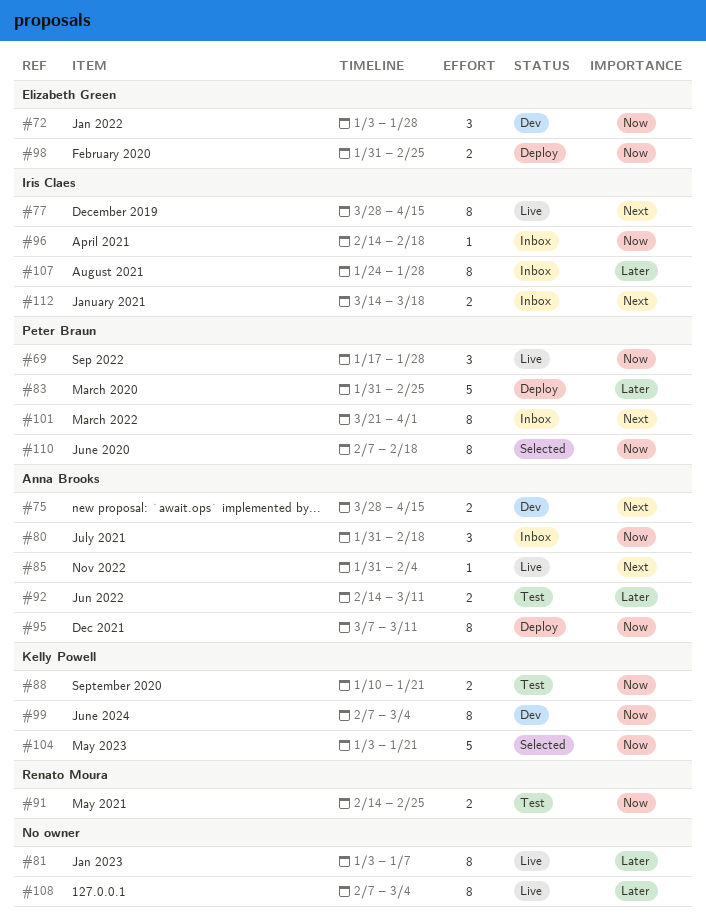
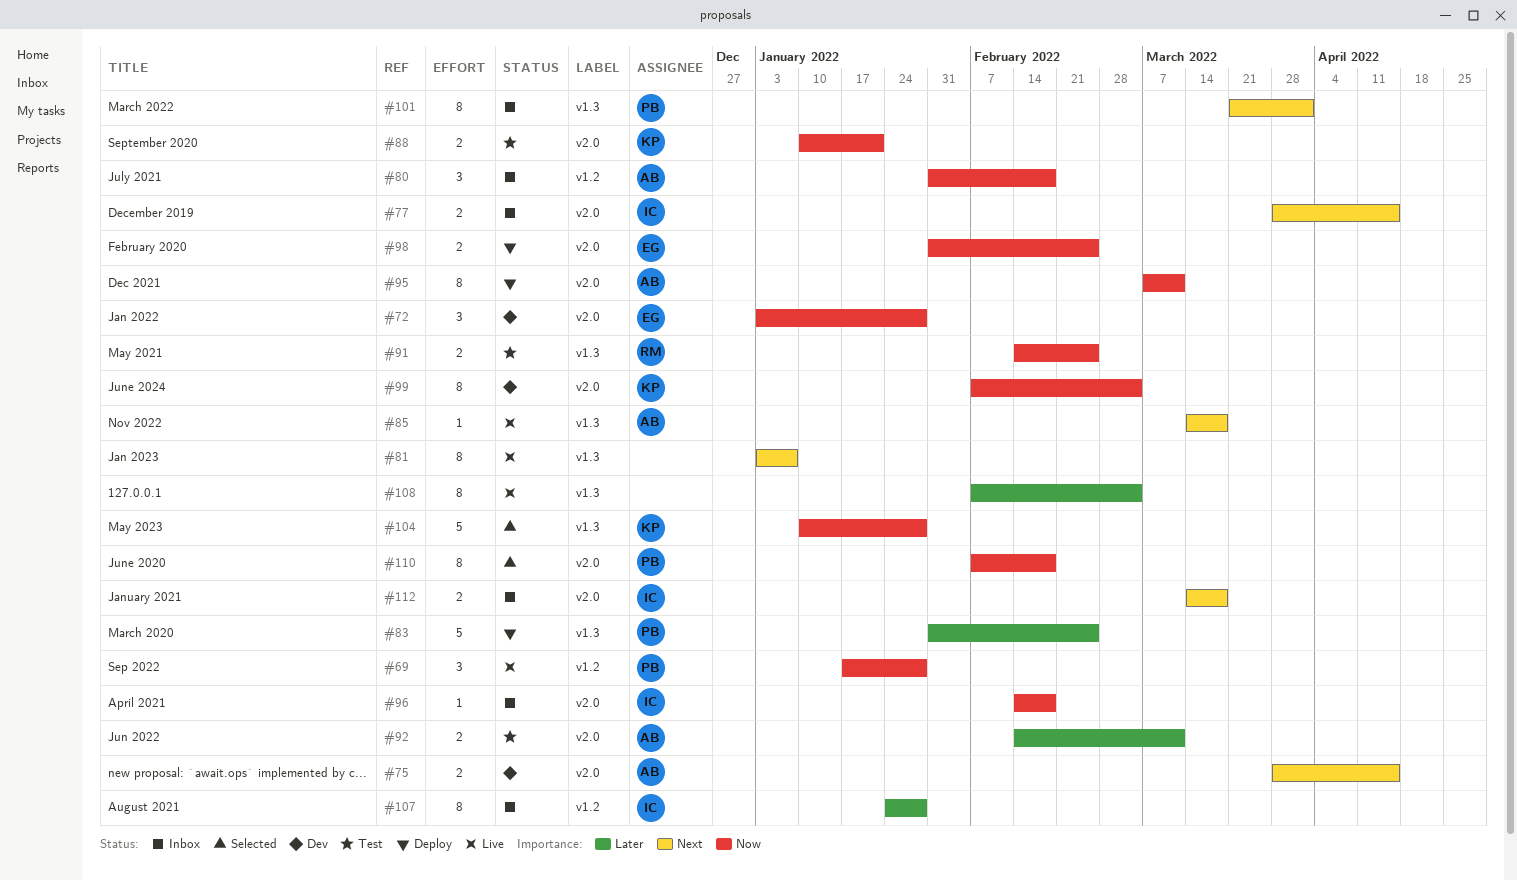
#77, status: Live -> Inbox
#77, estimate: 8 -> 2
#81, priority: Later -> Next
#85, start: Jan 31 -> Mar 14
#85, due: Feb 4 -> Mar 18
#104, start: Jan 3 -> Jan 10
#104, due: Jan 21 -> Jan 28

